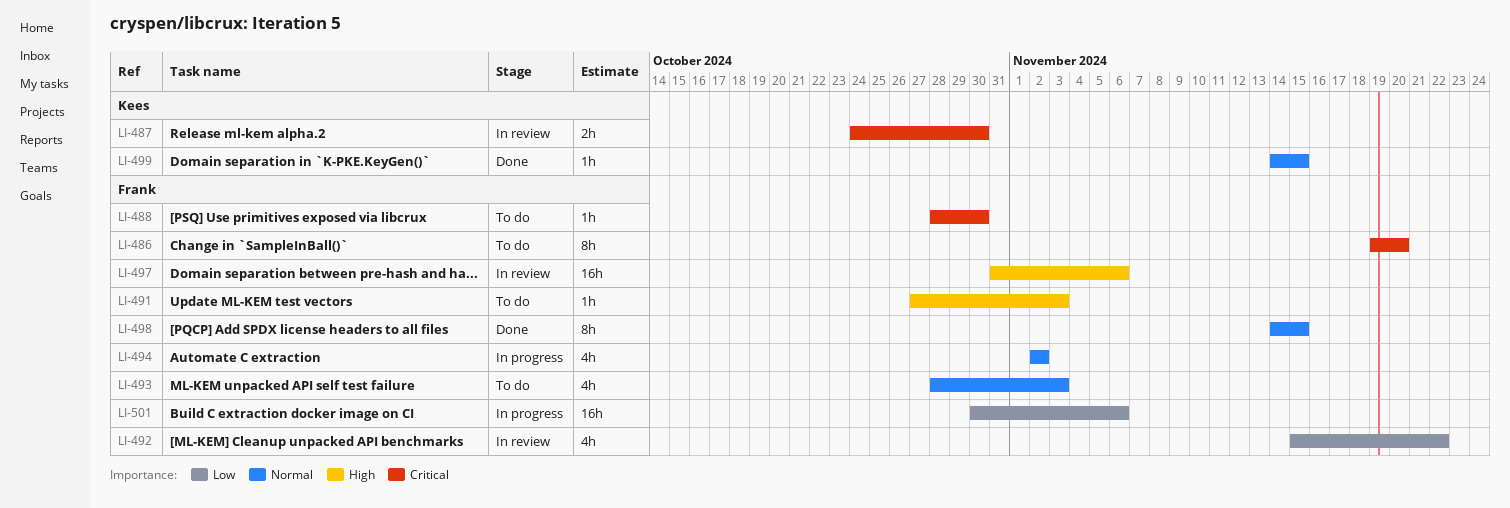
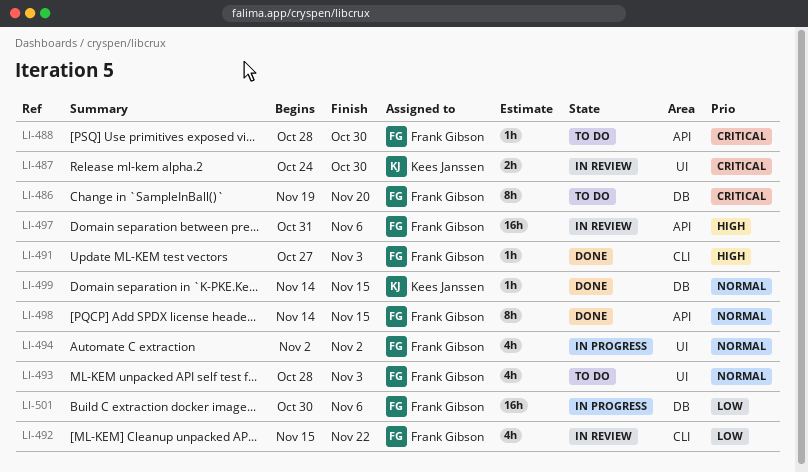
LI-491, status: To do -> Done

